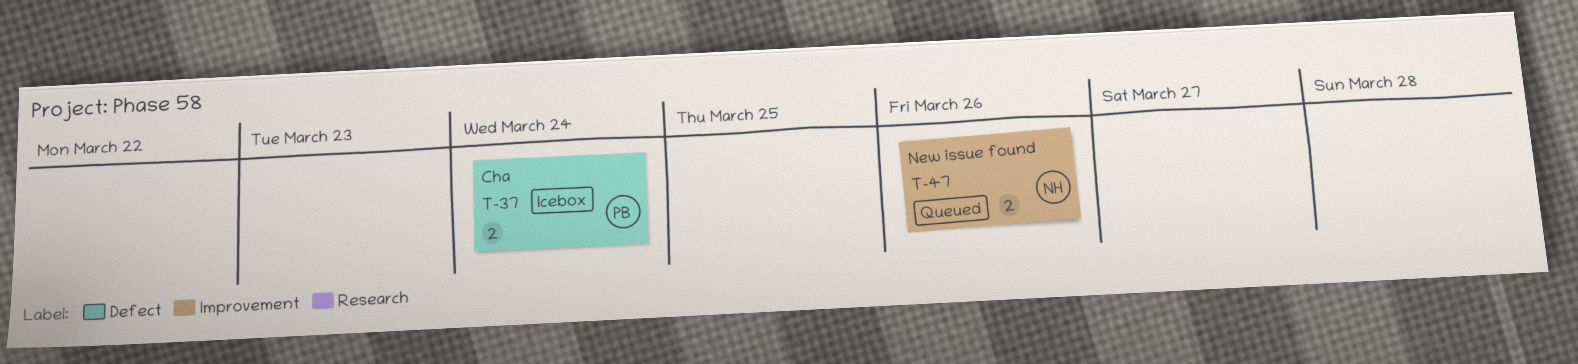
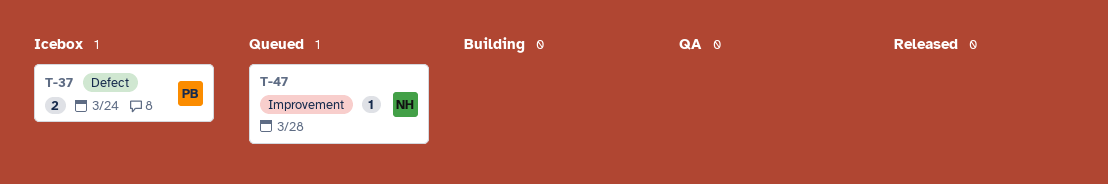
T-47, estimate: 2 -> 1
T-47, due: Mar 26 -> Mar 28

